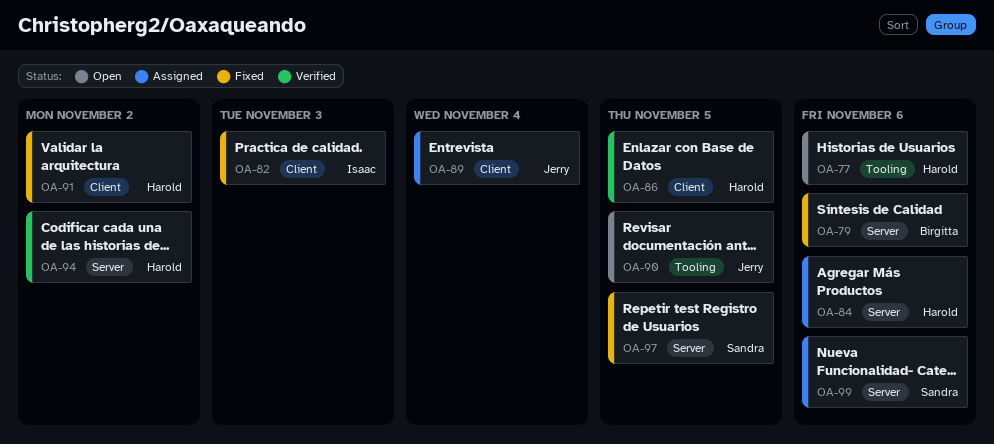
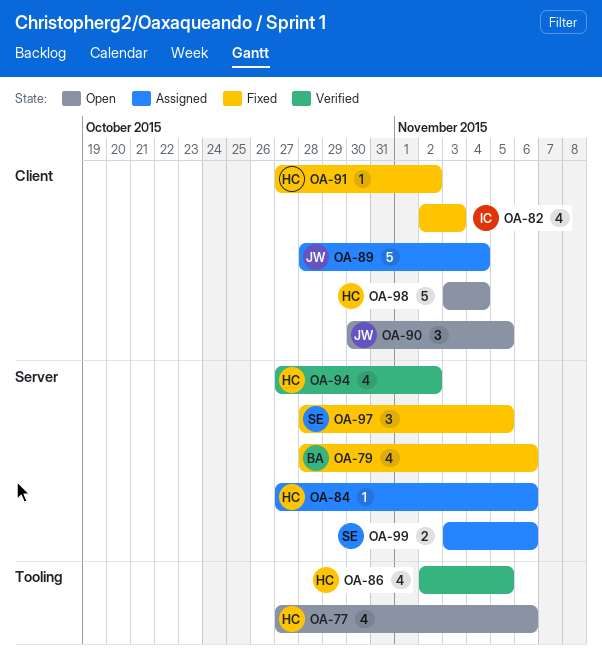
OA-86, label: Client -> Tooling
OA-90, label: Tooling -> Client
OA-98: none -> present

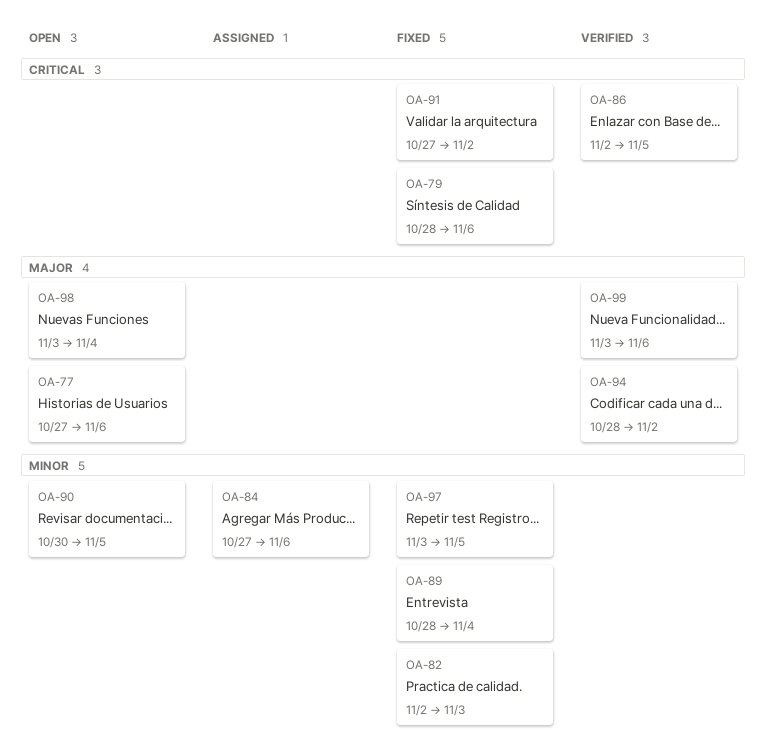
OA-89, status: Assigned -> Fixed
OA-94, start: Oct 27 -> Oct 28
OA-97, start: Oct 28 -> Nov 3
OA-99, status: Assigned -> Verified

